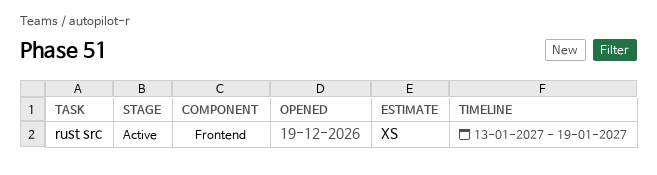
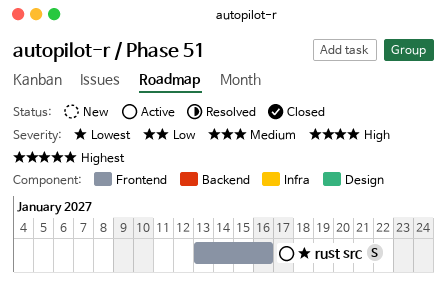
rust src, estimate: XS -> S
rust src, due: Jan 19 -> Jan 16

